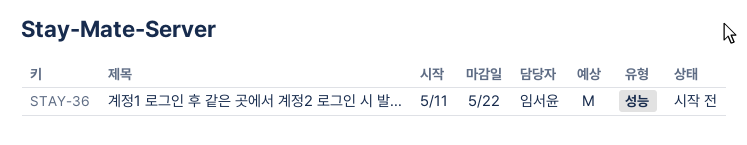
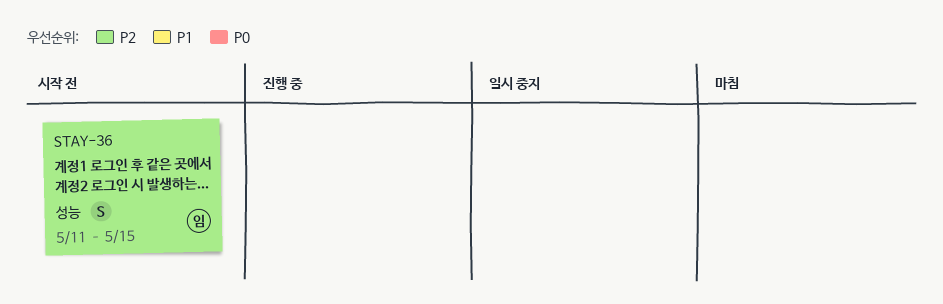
STAY-36, estimate: M -> S
STAY-36, due: May 22 -> May 15

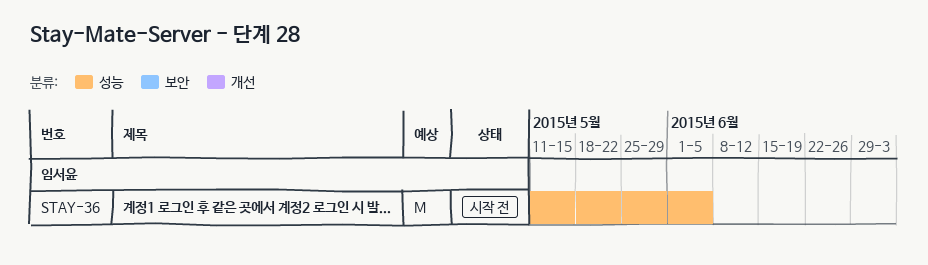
STAY-36, estimate: S -> M
STAY-36, due: May 15 -> Jun 5

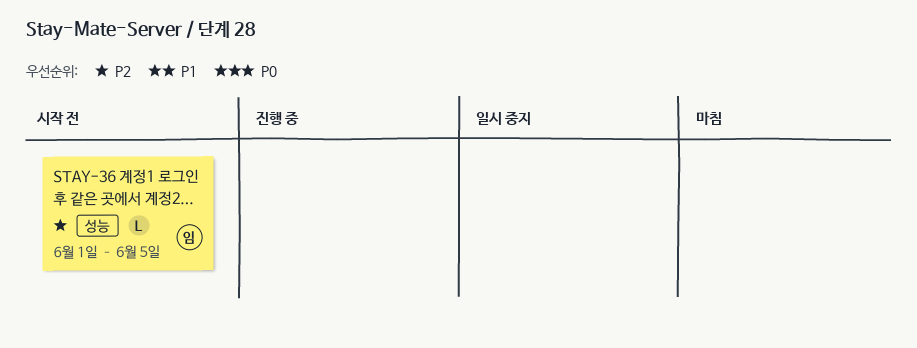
STAY-36, estimate: M -> L
STAY-36, start: May 11 -> Jun 1

